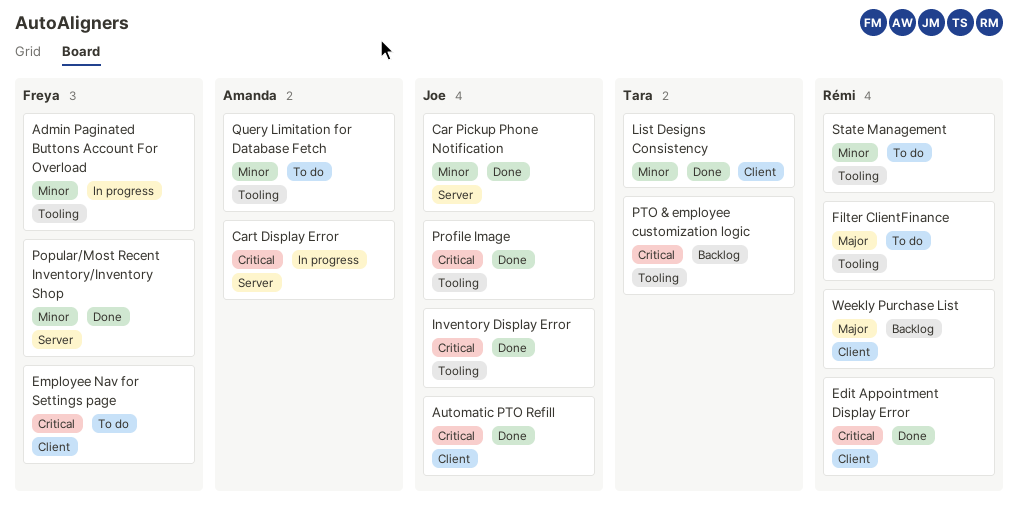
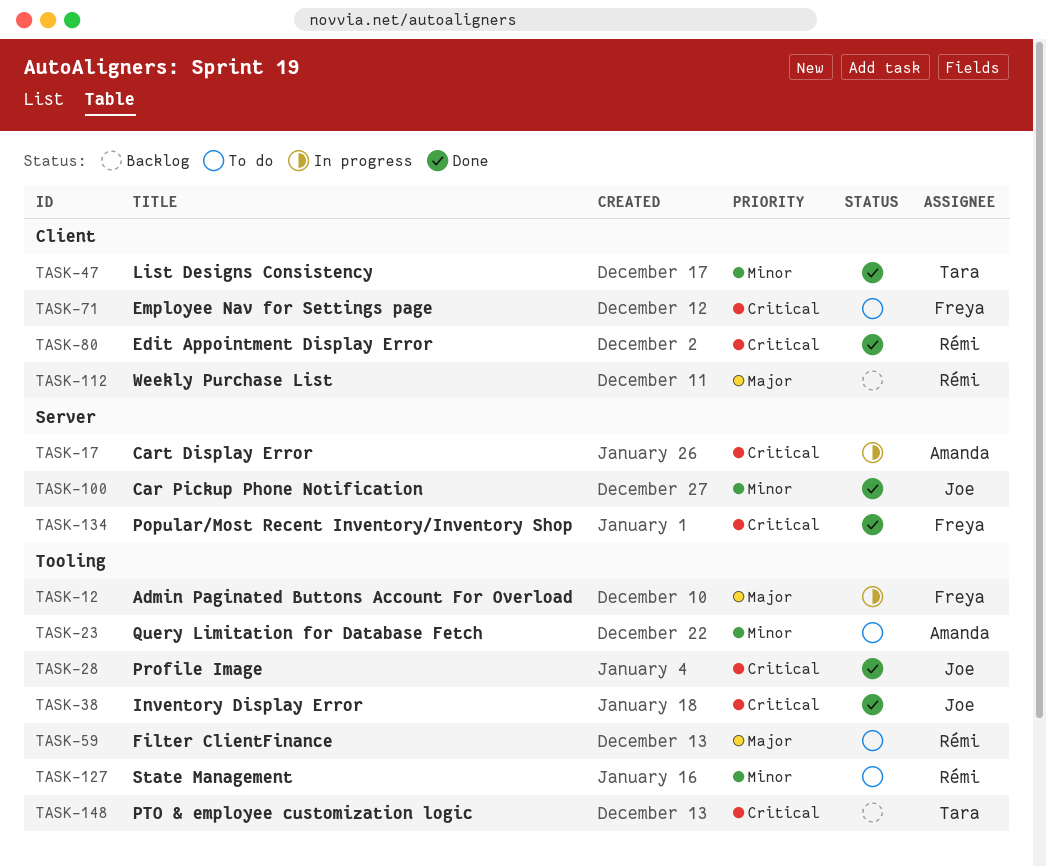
Admin Paginated Buttons Account For Overload, priority: Minor -> Major
Automatic PTO Refill: present -> none
Popular/Most Recent Inventory/Inventory Shop, priority: Minor -> Critical

